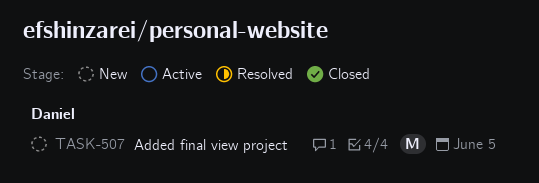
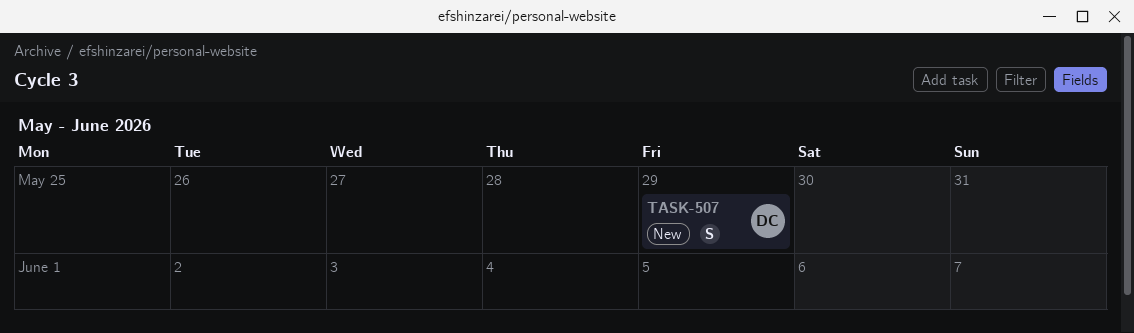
TASK-507, estimate: M -> S
TASK-507, due: Jun 5 -> May 29

